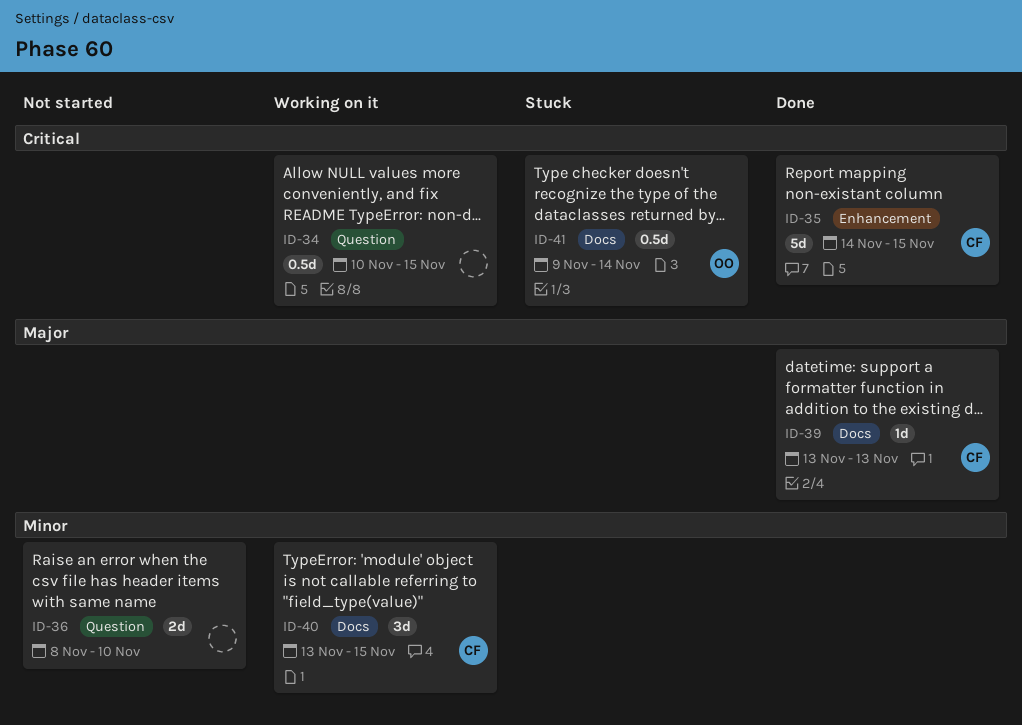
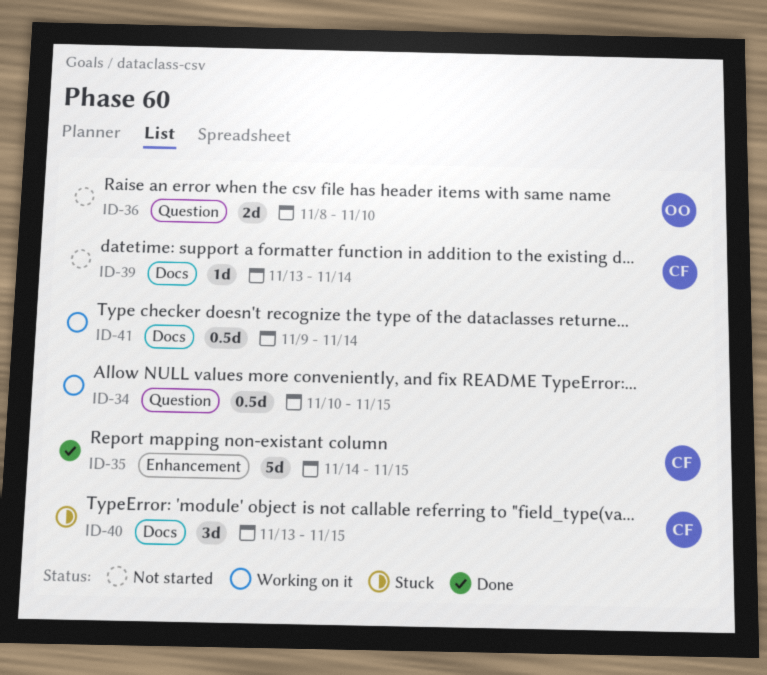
ID-36, owner: none -> OO
ID-39, status: Done -> Not started
ID-39, due: Nov 13 -> Nov 14
ID-40, status: Working on it -> Stuck
ID-41, status: Stuck -> Working on it
ID-41, owner: OO -> none

